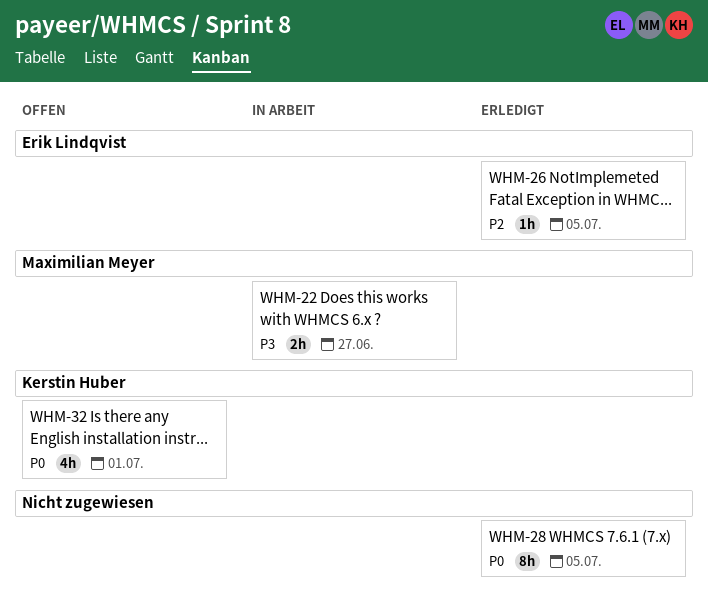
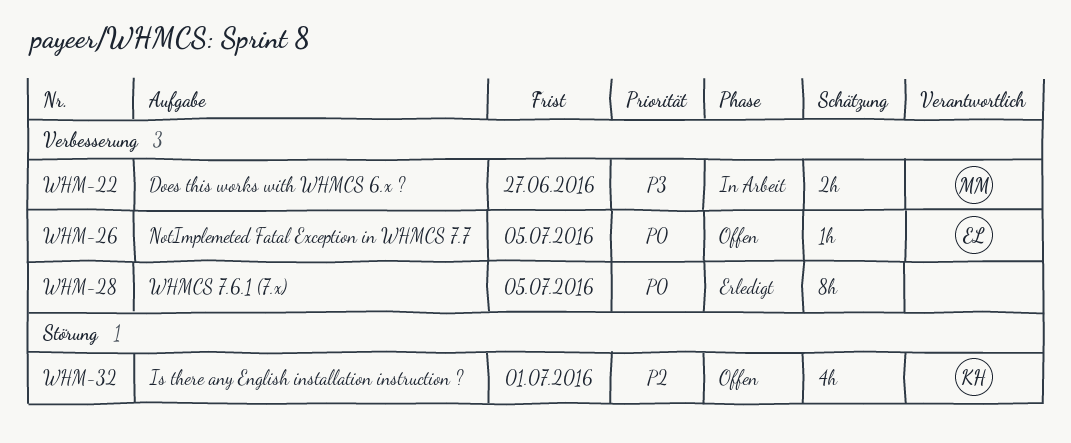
WHM-26, status: Erledigt -> Offen
WHM-26, priority: P2 -> P0
WHM-32, priority: P0 -> P2

